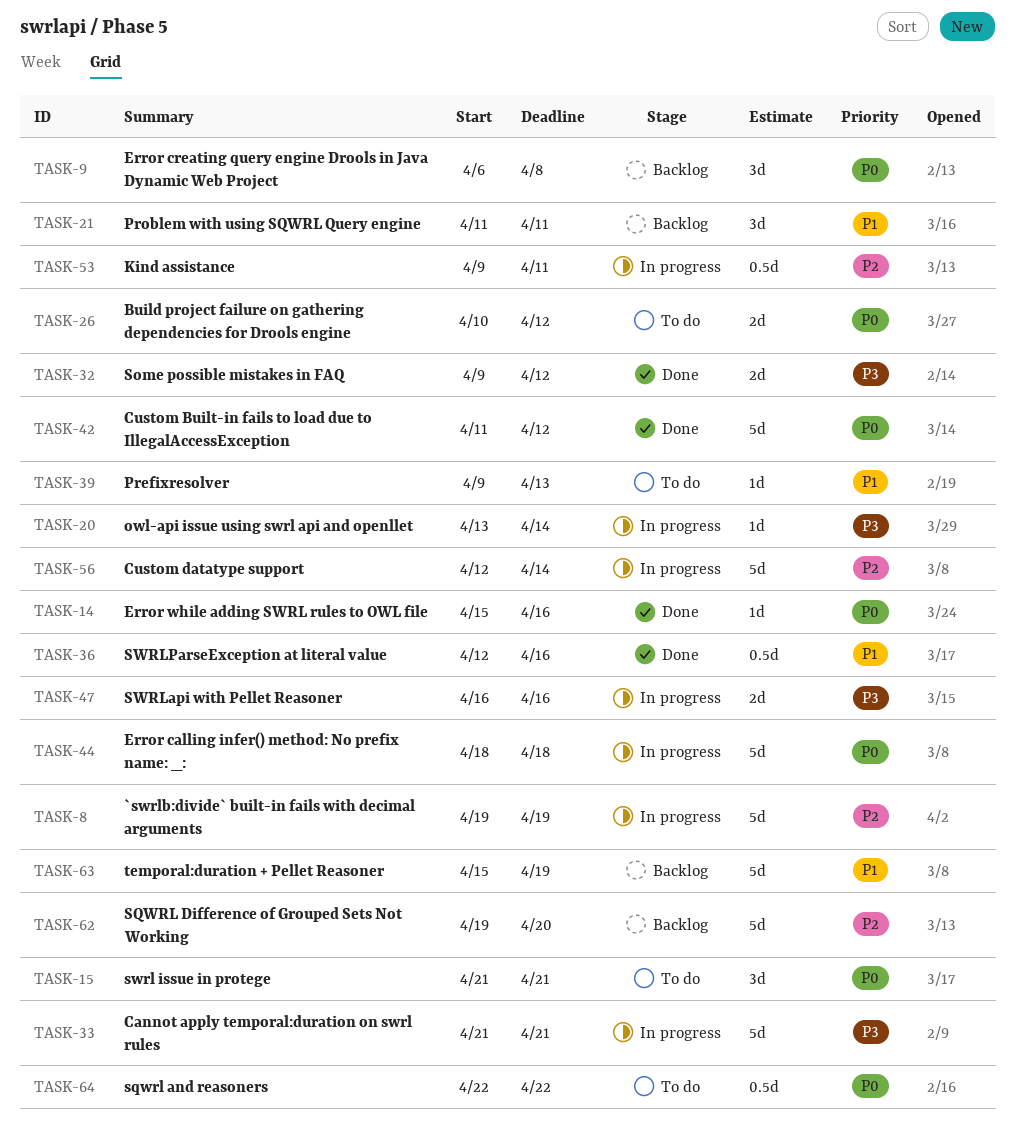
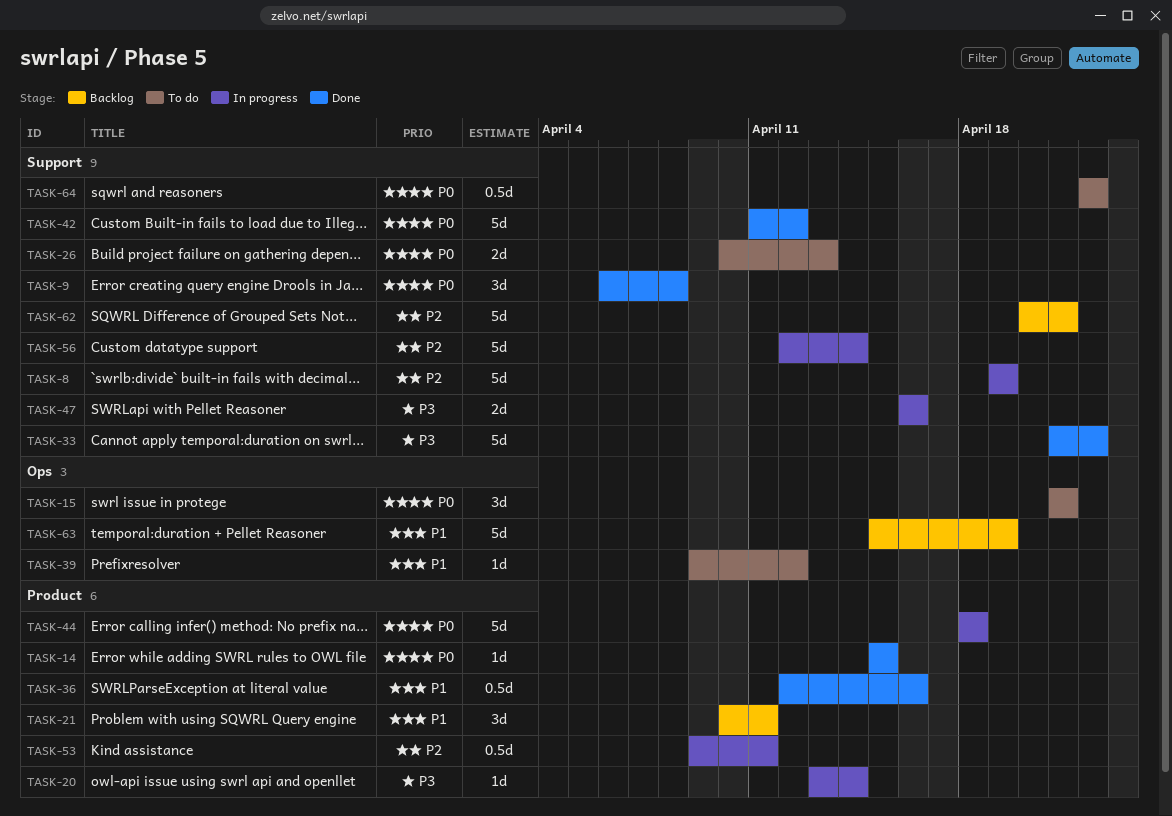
TASK-9, status: Backlog -> Done
TASK-14, due: Apr 16 -> Apr 15
TASK-21, start: Apr 11 -> Apr 10
TASK-26, due: Apr 12 -> Apr 13
TASK-32: present -> none
TASK-33, status: In progress -> Done
TASK-33, due: Apr 21 -> Apr 22
TASK-39, due: Apr 13 -> Apr 12
TASK-62, start: Apr 19 -> Apr 20
TASK-62, due: Apr 20 -> Apr 21

